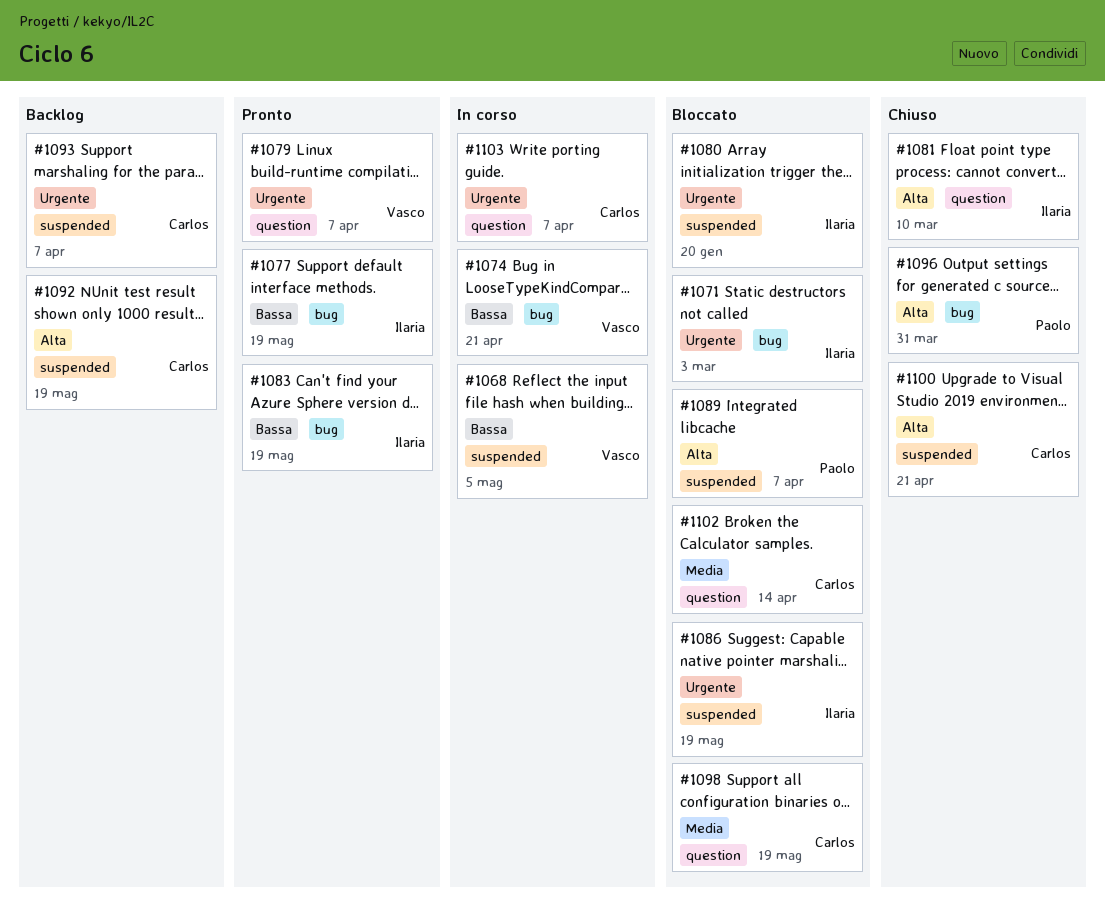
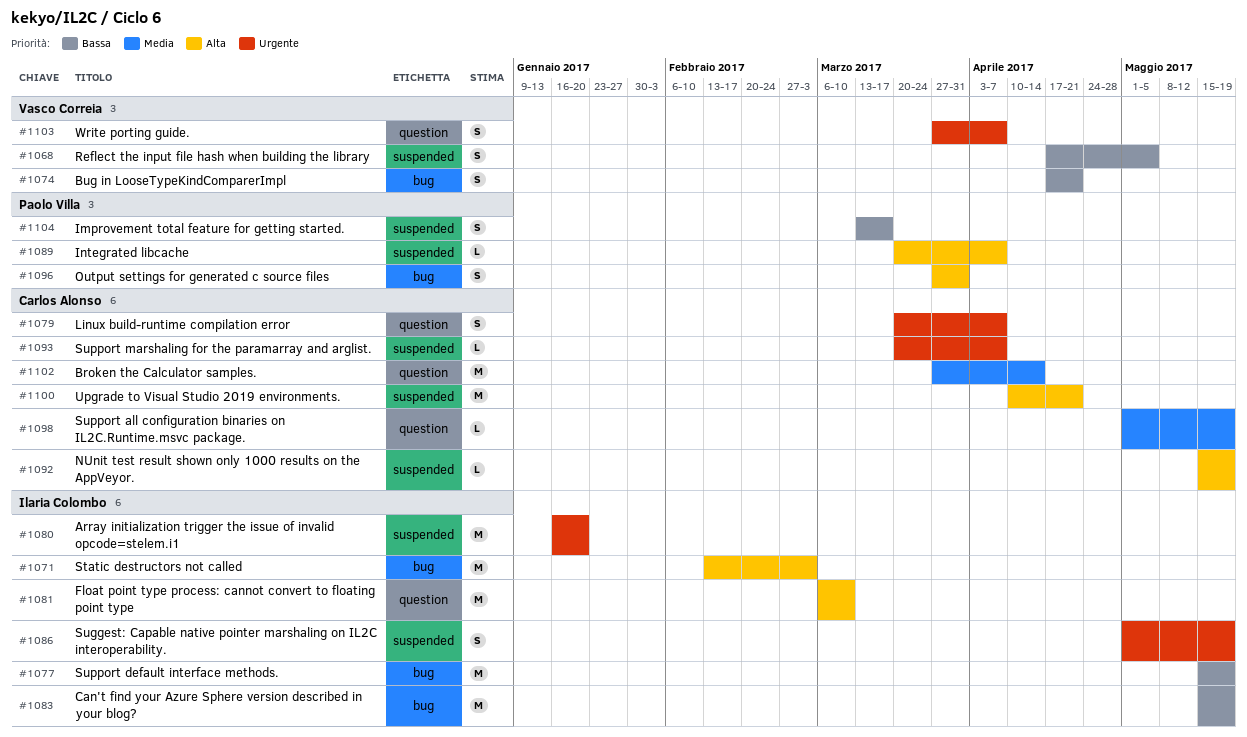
#1071, priority: Urgente -> Alta
#1079, owner: Vasco Correia -> Carlos Alonso
#1103, owner: Carlos Alonso -> Vasco Correia
#1104: none -> present

